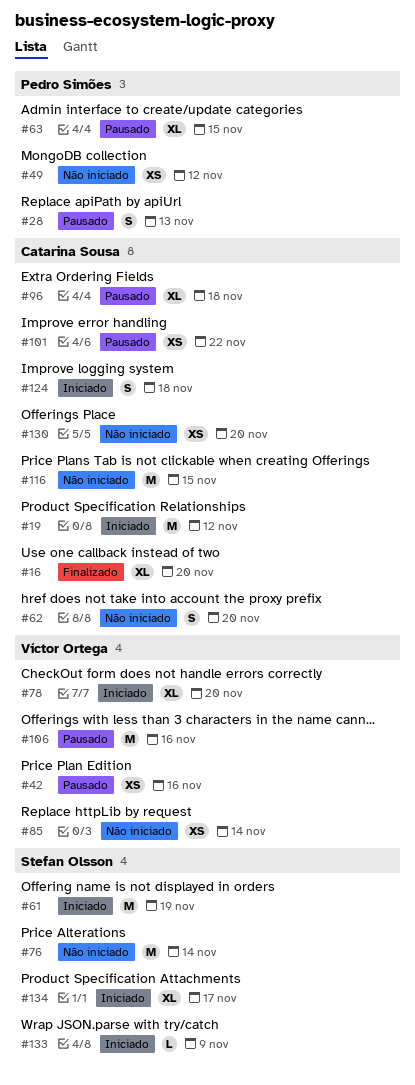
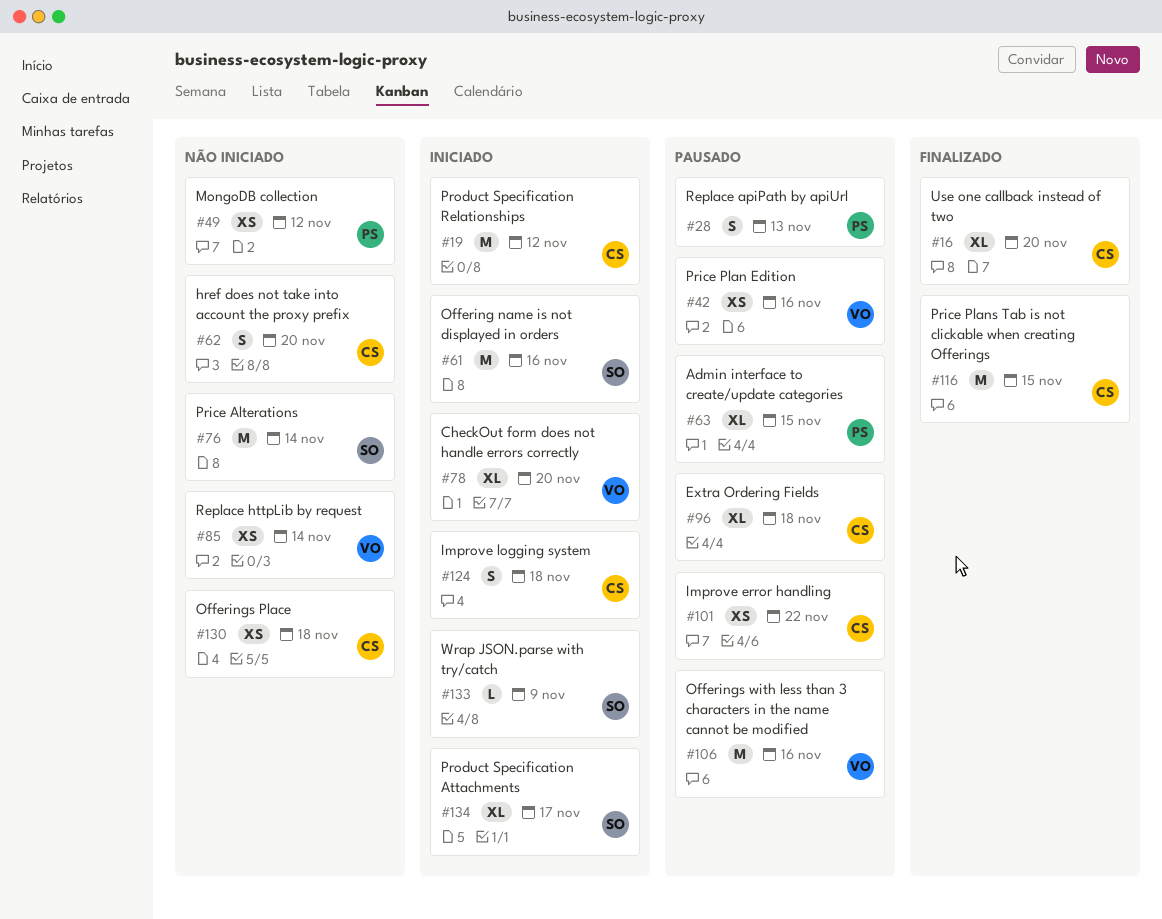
#61, due: Nov 19 -> Nov 16
#116, status: Não iniciado -> Finalizado
#130, due: Nov 20 -> Nov 18

